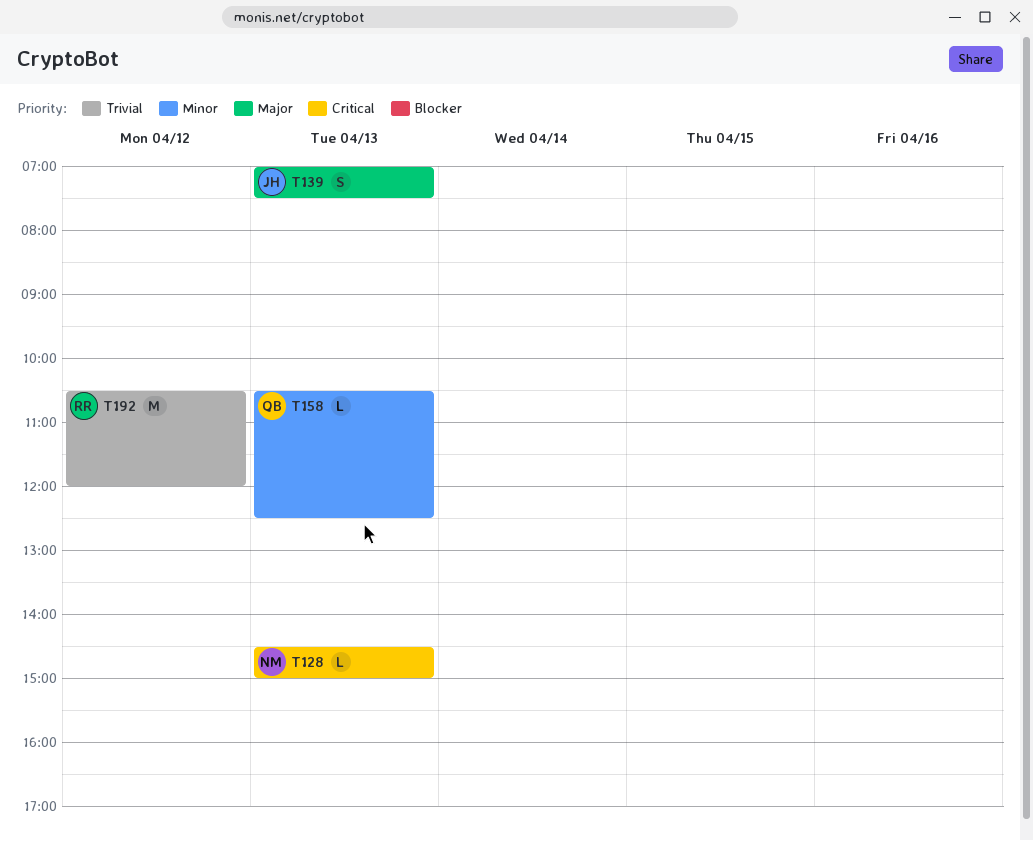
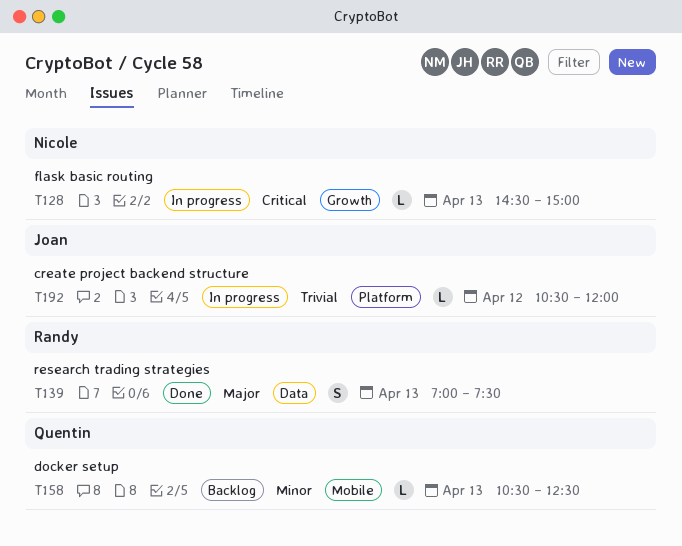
T139, owner: Joan -> Randy
T192, owner: Randy -> Joan
T192, estimate: M -> L

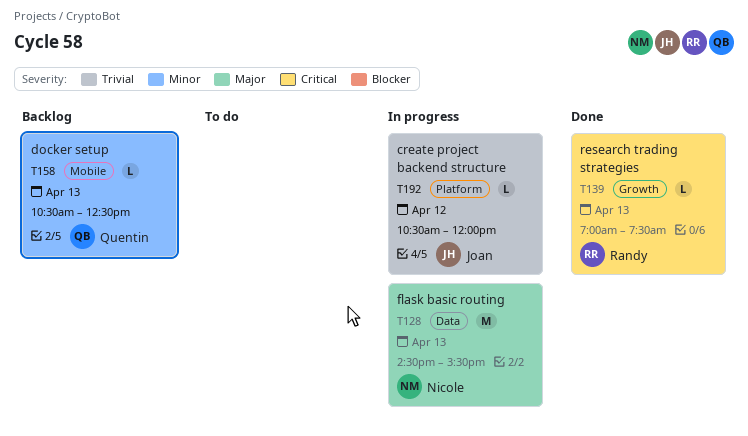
T128, priority: Critical -> Major
T128, label: Growth -> Data
T128, estimate: L -> M
T128, ends: 15:00 -> 15:30
T139, priority: Major -> Critical
T139, label: Data -> Growth
T139, estimate: S -> L

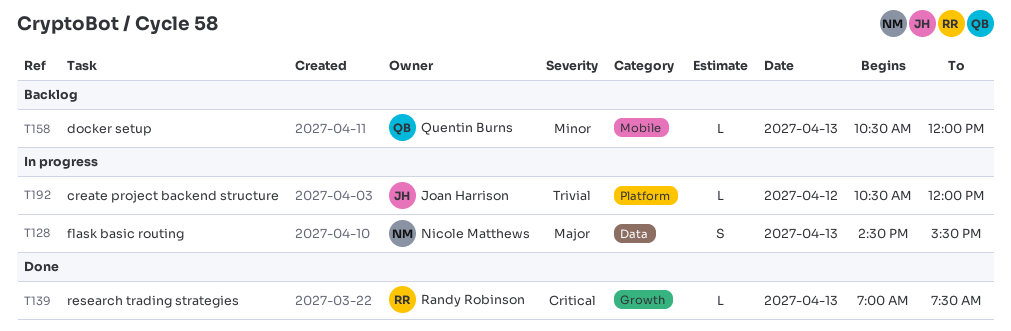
T128, estimate: M -> S
T158, ends: 12:30 -> 12:00

